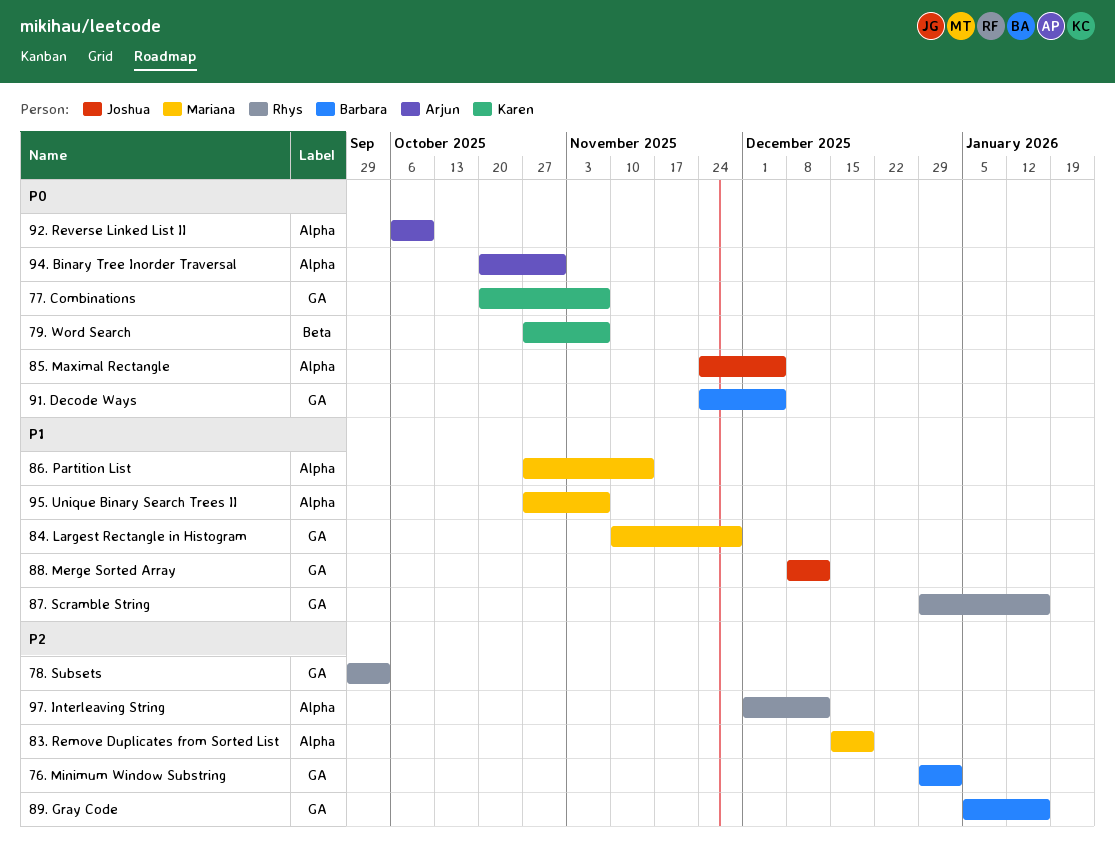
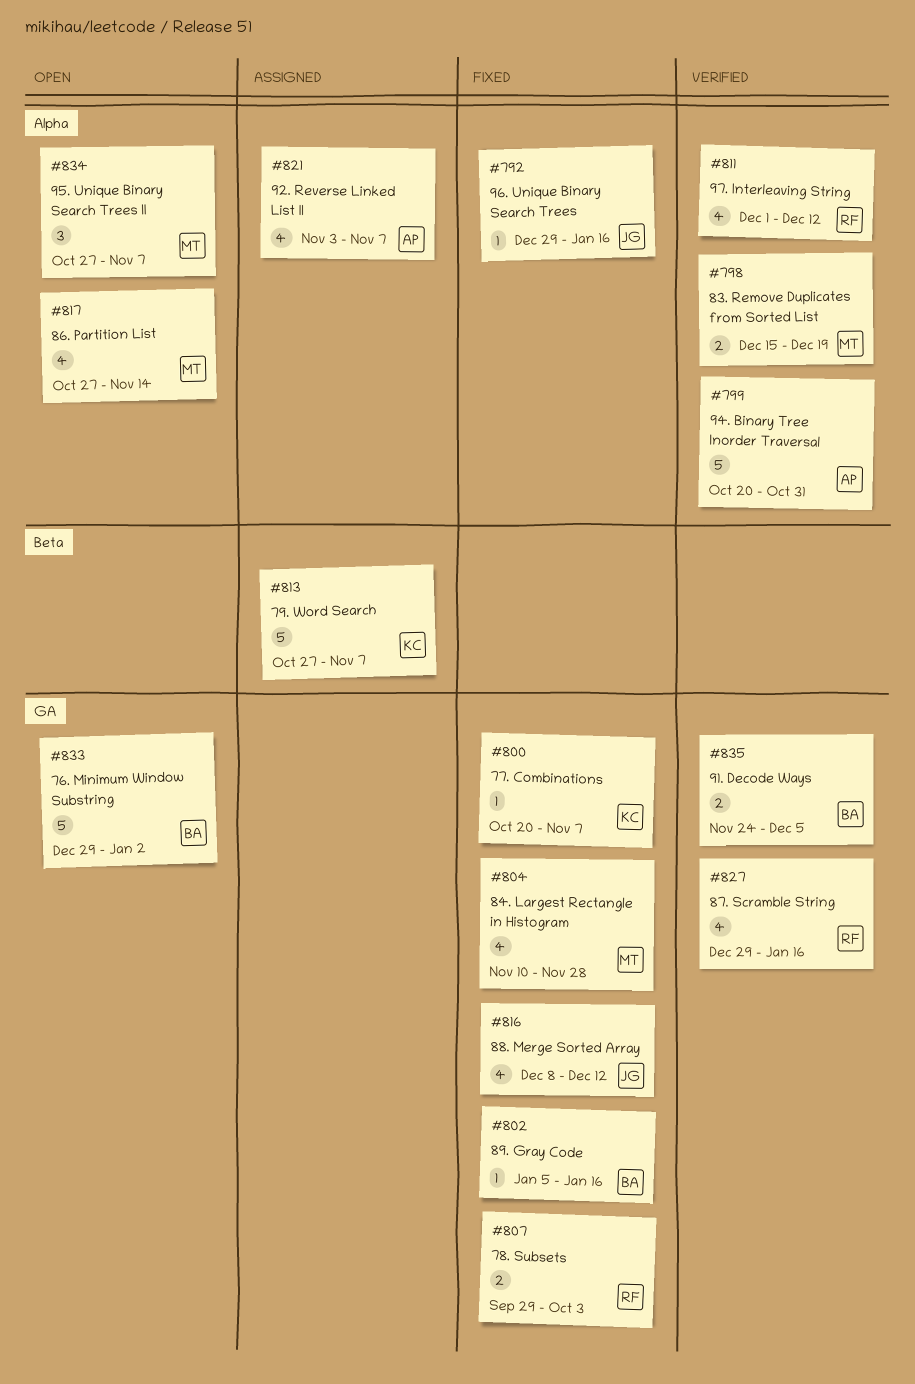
85. Maximal Rectangle: present -> none
92. Reverse Linked List II, start: Oct 6 -> Nov 3
92. Reverse Linked List II, due: Oct 10 -> Nov 7
96. Unique Binary Search Trees: none -> present

